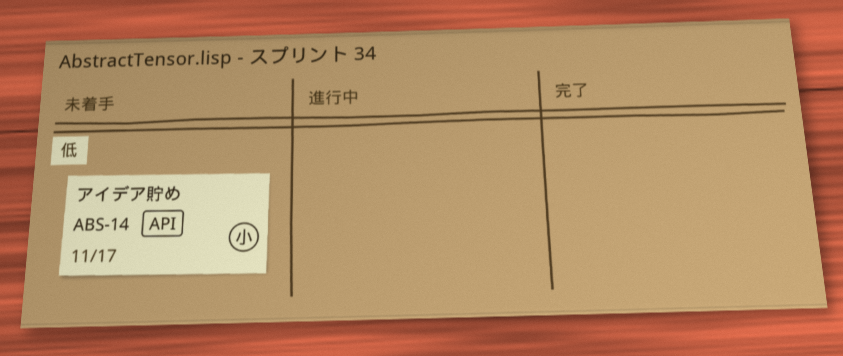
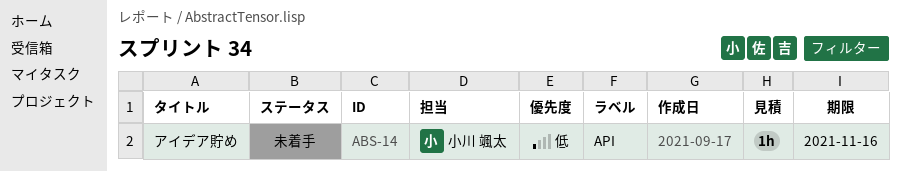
ABS-14, due: Nov 17 -> Nov 16

